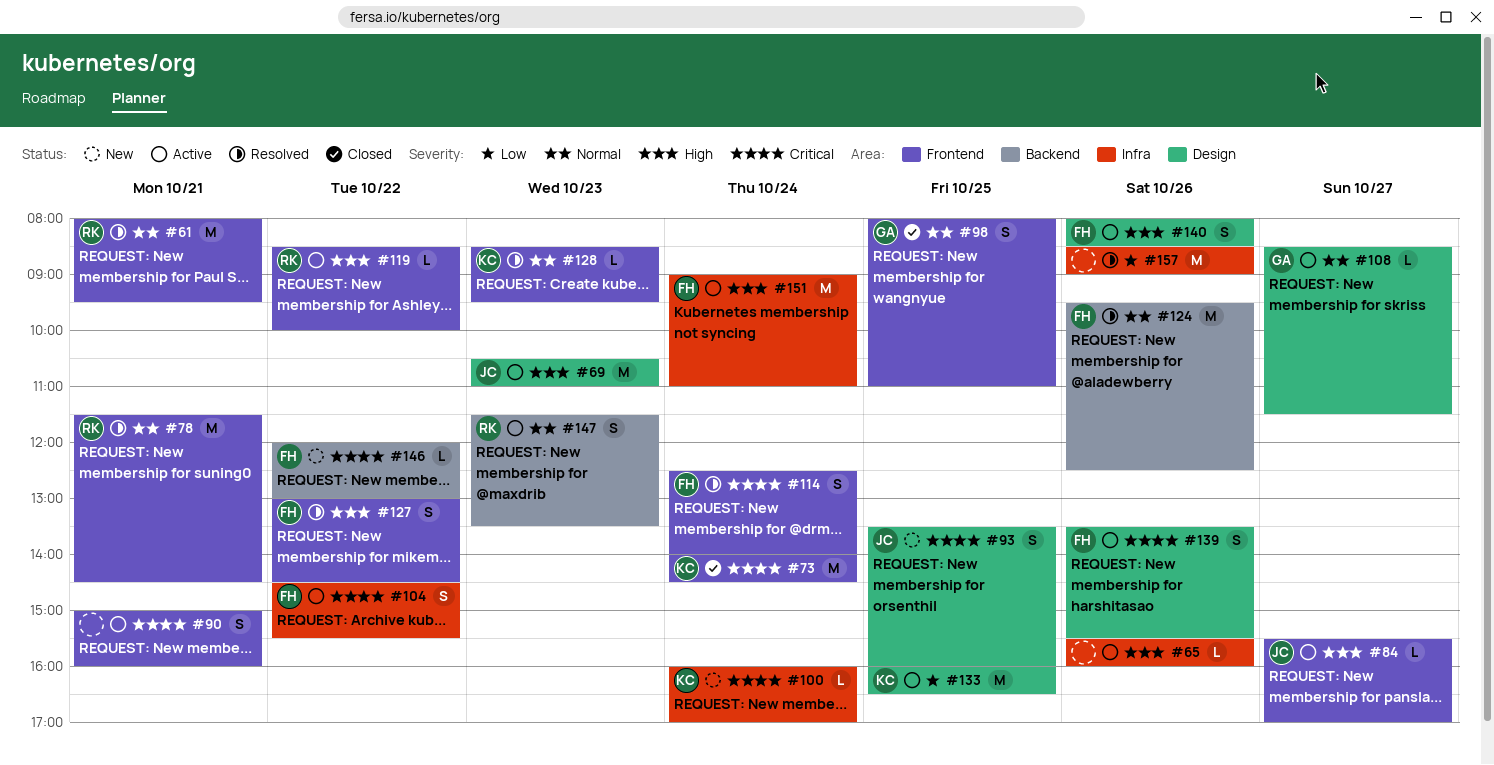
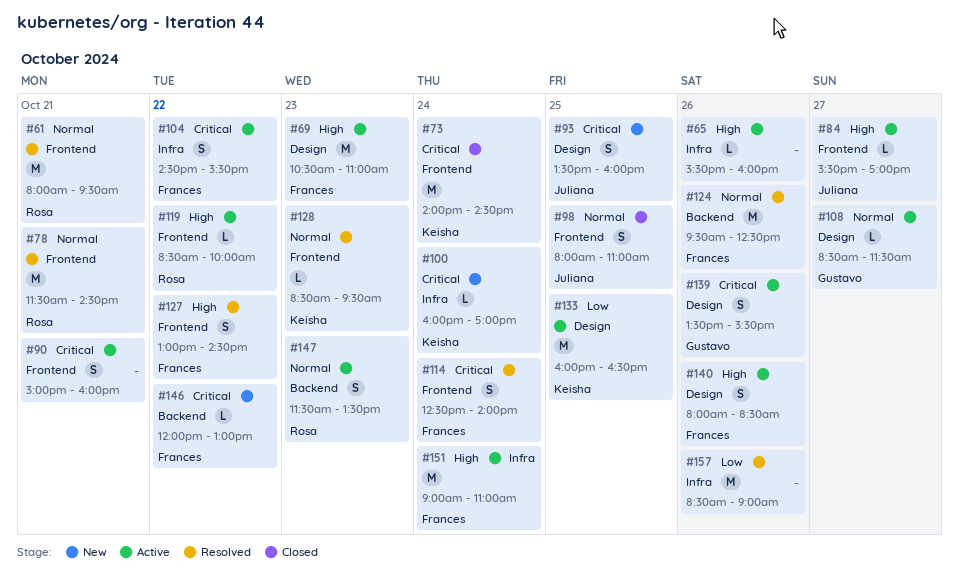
#69, owner: Juliana -> Frances
#98, owner: Gustavo -> Juliana
#139, owner: Frances -> Gustavo

